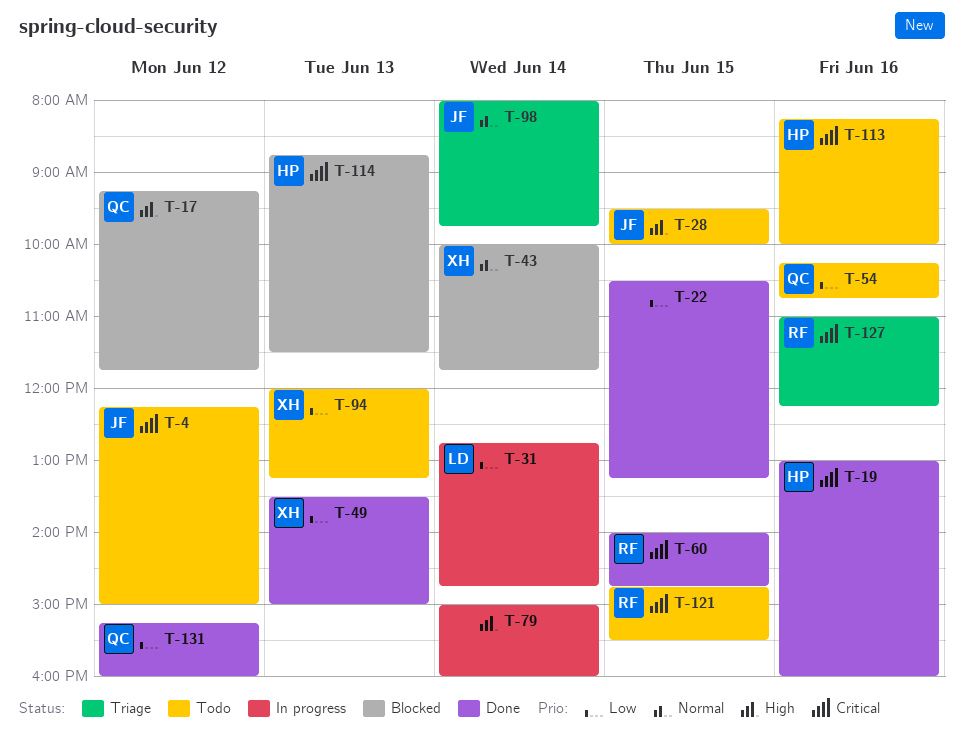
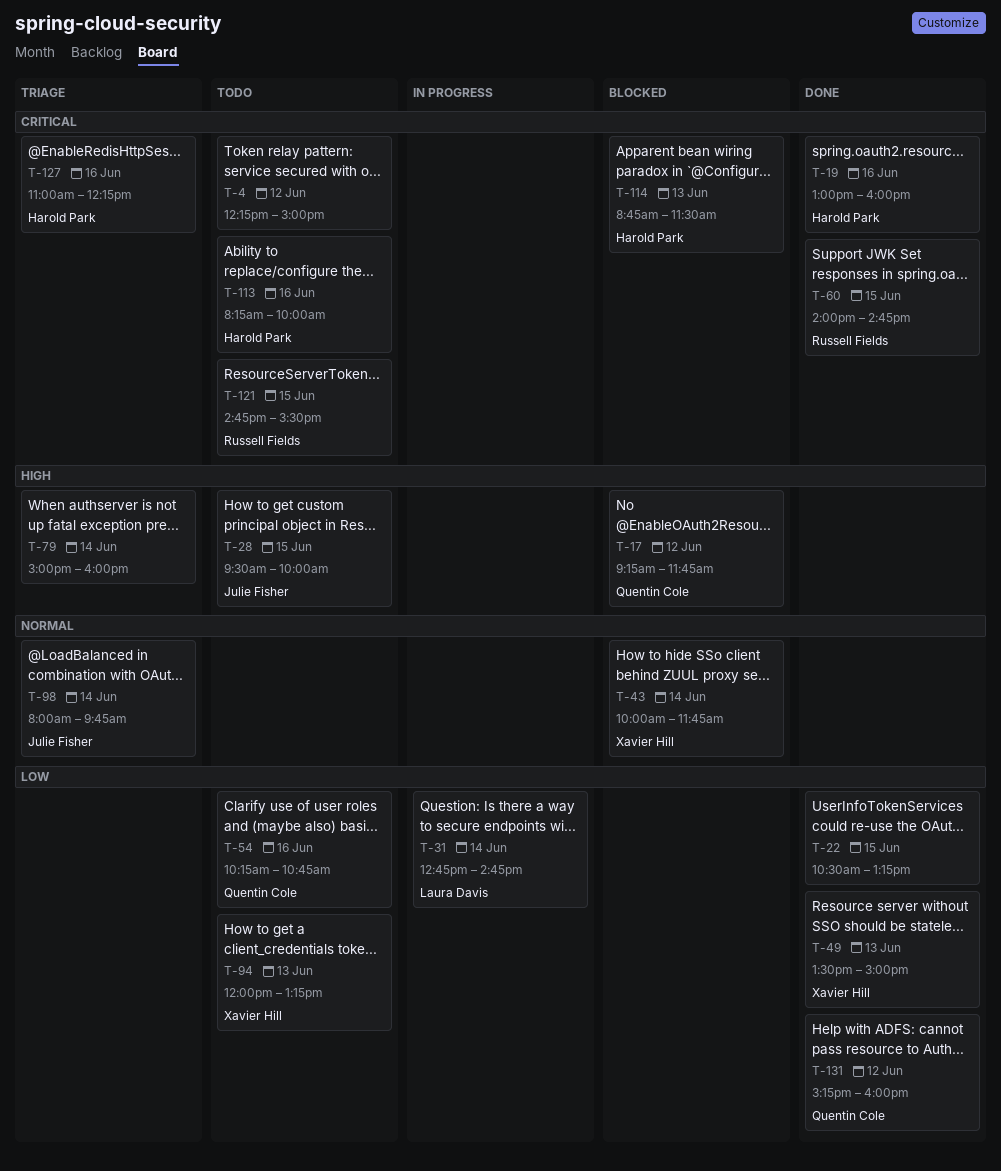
T-4, owner: Julie Fisher -> none
T-79, status: In progress -> Triage
T-127, owner: Russell Fields -> Harold Park

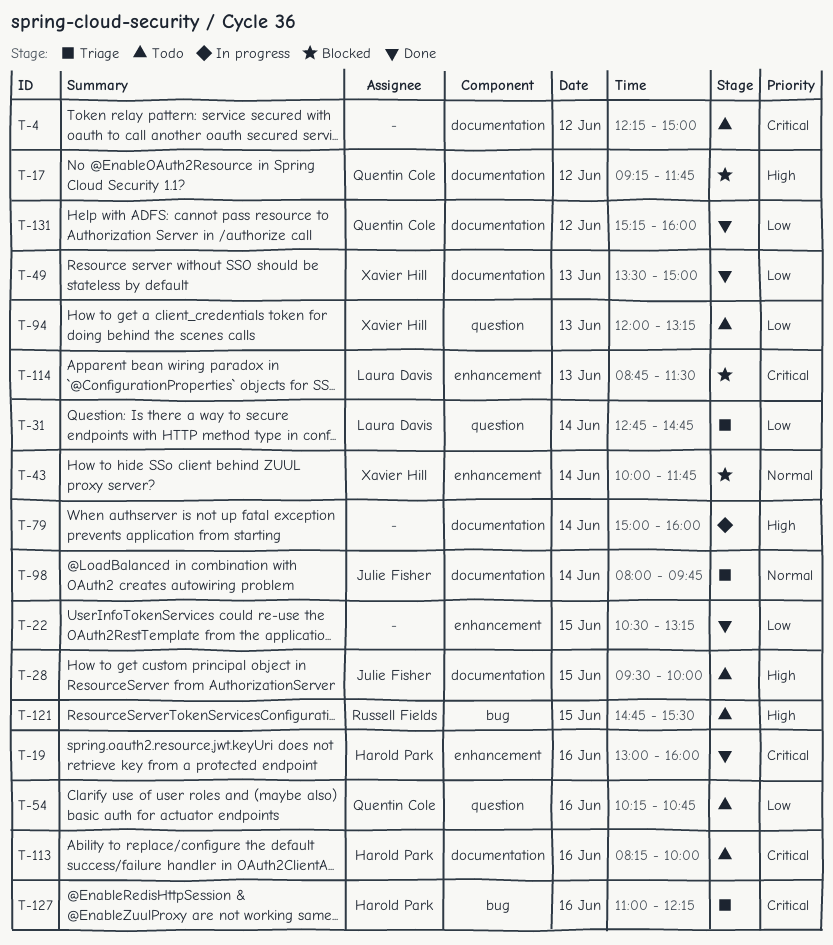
T-31, status: In progress -> Triage
T-60: present -> none
T-79, status: Triage -> In progress
T-114, owner: Harold Park -> Laura Davis
T-121, priority: Critical -> High

